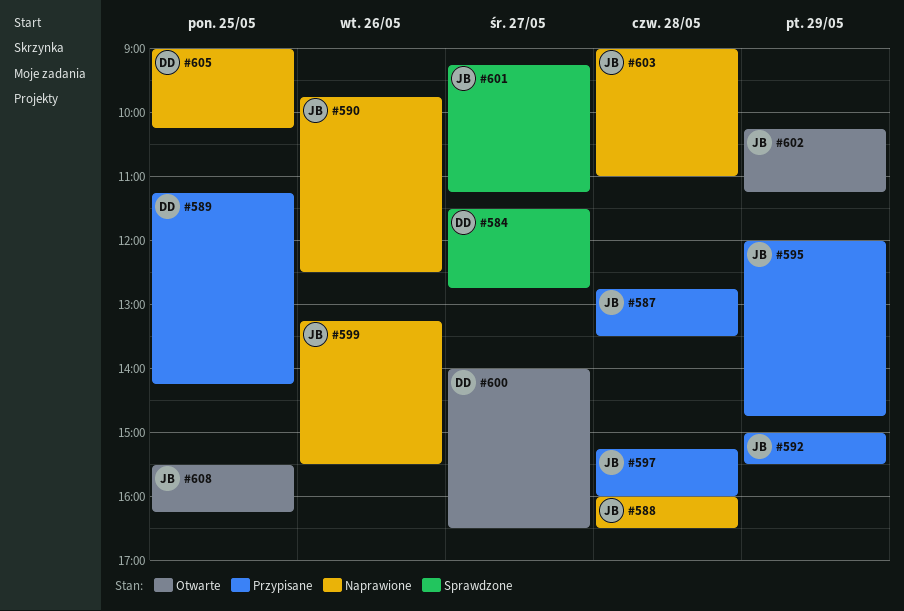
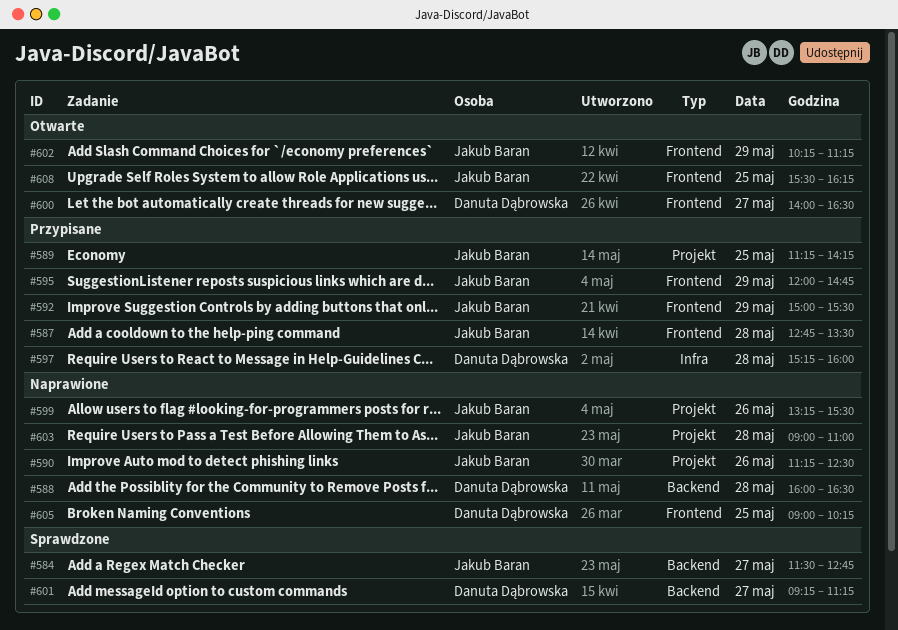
#584, owner: Danuta Dąbrowska -> Jakub Baran
#588, owner: Jakub Baran -> Danuta Dąbrowska
#589, owner: Danuta Dąbrowska -> Jakub Baran
#590, begins: 09:45 -> 11:15
#597, owner: Jakub Baran -> Danuta Dąbrowska
#601, owner: Jakub Baran -> Danuta Dąbrowska

